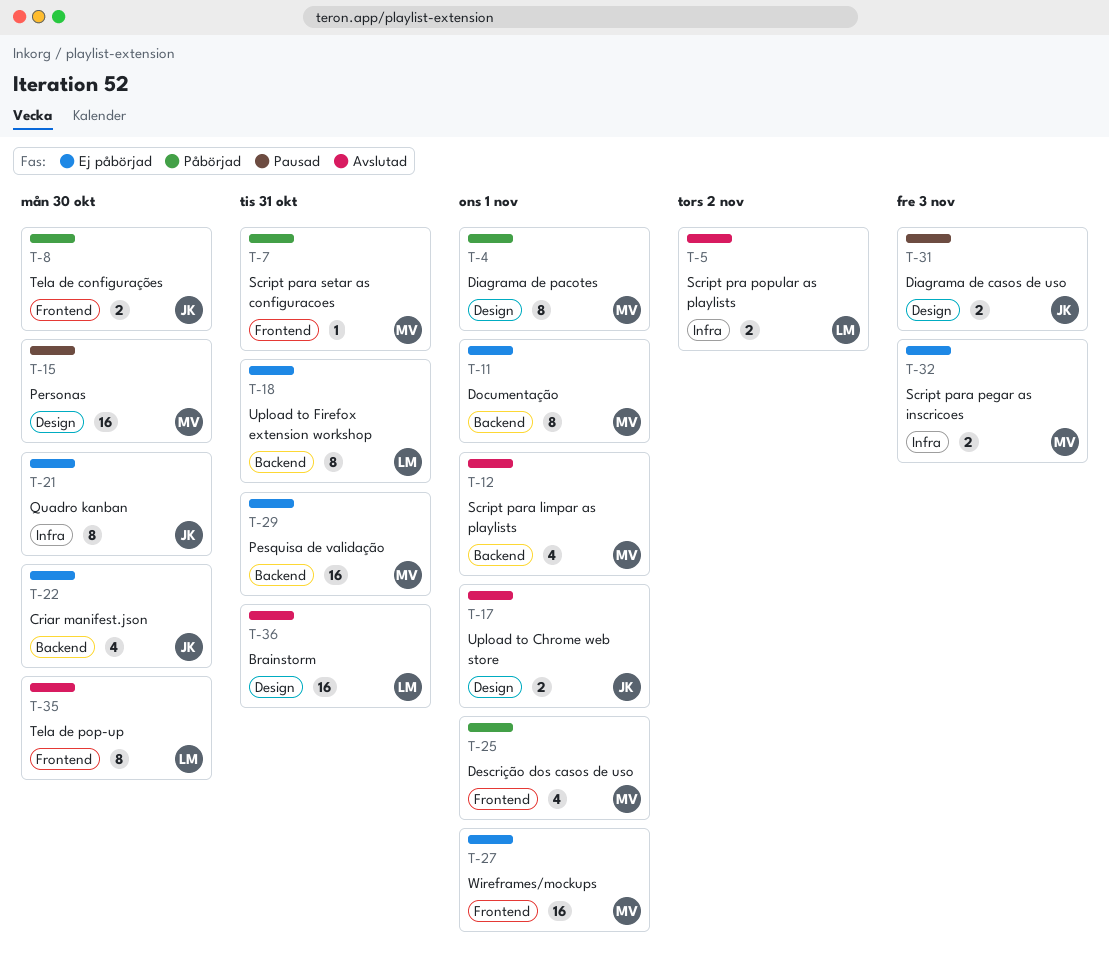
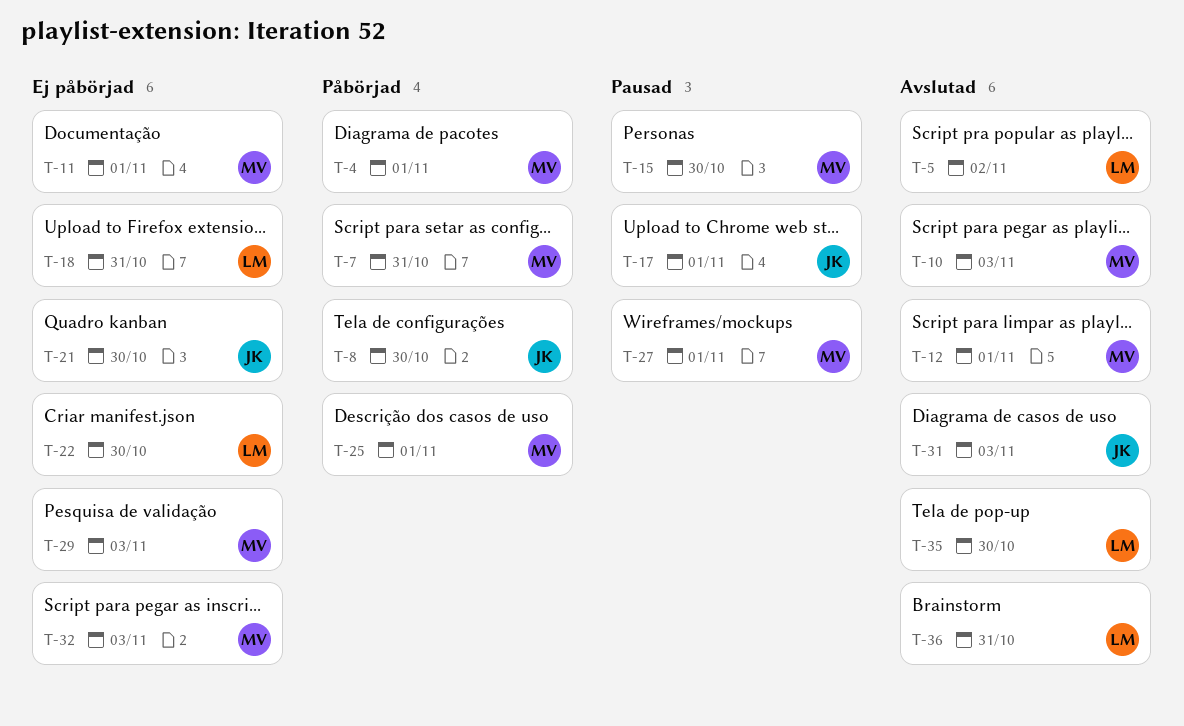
T-10: none -> present
T-17, status: Avslutad -> Pausad
T-22, owner: JK -> LM
T-27, status: Ej påbörjad -> Pausad
T-29, due: Oct 31 -> Nov 3
T-31, status: Pausad -> Avslutad

